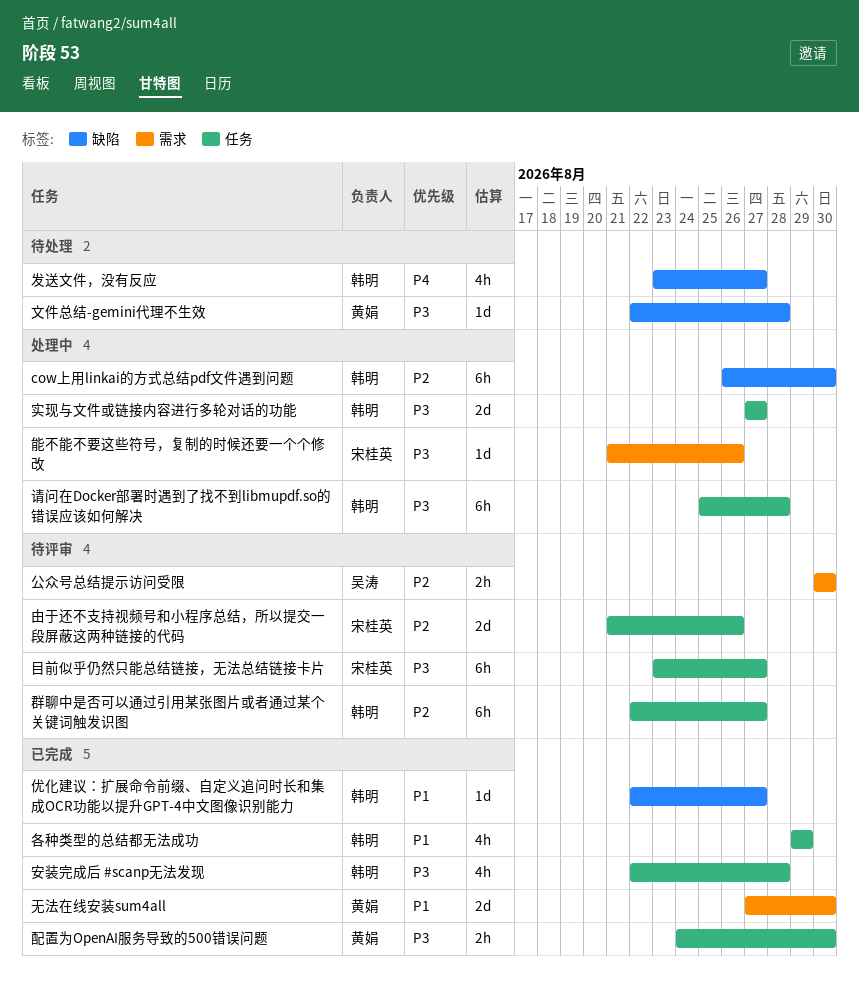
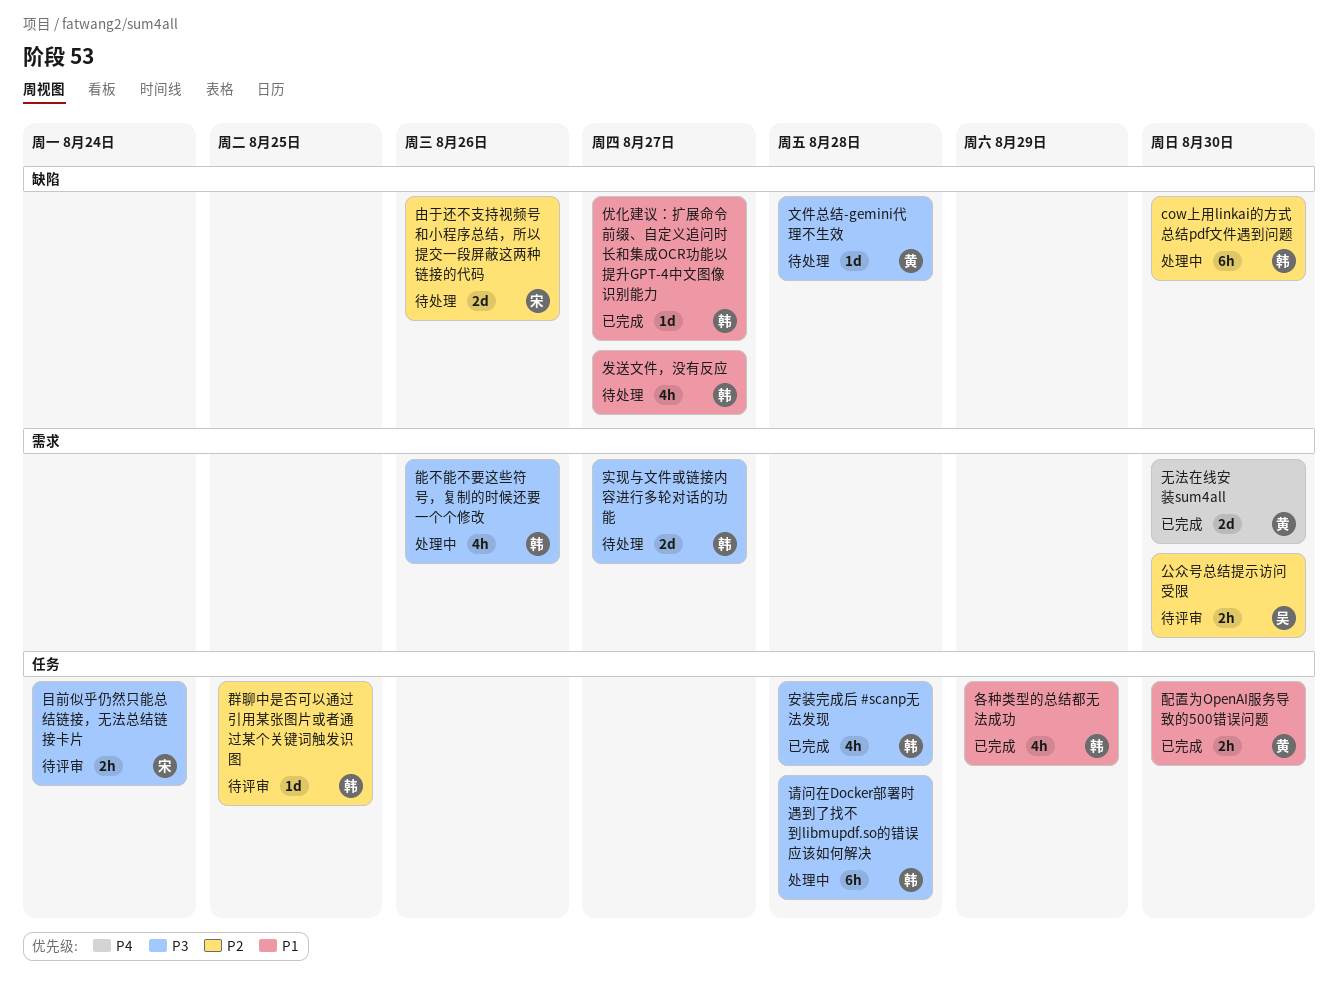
发送文件，没有反应, priority: P4 -> P1
实现与文件或链接内容进行多轮对话的功能, status: 处理中 -> 待处理
实现与文件或链接内容进行多轮对话的功能, label: 任务 -> 需求
无法在线安装sum4all, priority: P1 -> P4
由于还不支持视频号和小程序总结，所以提交一段屏蔽这两种链接的代码, status: 待评审 -> 待处理
由于还不支持视频号和小程序总结，所以提交一段屏蔽这两种链接的代码, label: 任务 -> 缺陷
目前似乎仍然只能总结链接，无法总结链接卡片, estimate: 6h -> 2h
目前似乎仍然只能总结链接，无法总结链接卡片, due: Aug 27 -> Aug 24
群聊中是否可以通过引用某张图片或者通过某个关键词触发识图, estimate: 6h -> 1d
群聊中是否可以通过引用某张图片或者通过某个关键词触发识图, due: Aug 27 -> Aug 25
能不能不要这些符号，复制的时候还要一个个修改, owner: 宋桂英 -> 韩明
能不能不要这些符号，复制的时候还要一个个修改, estimate: 1d -> 4h
配置为OpenAI服务导致的500错误问题, priority: P3 -> P1

